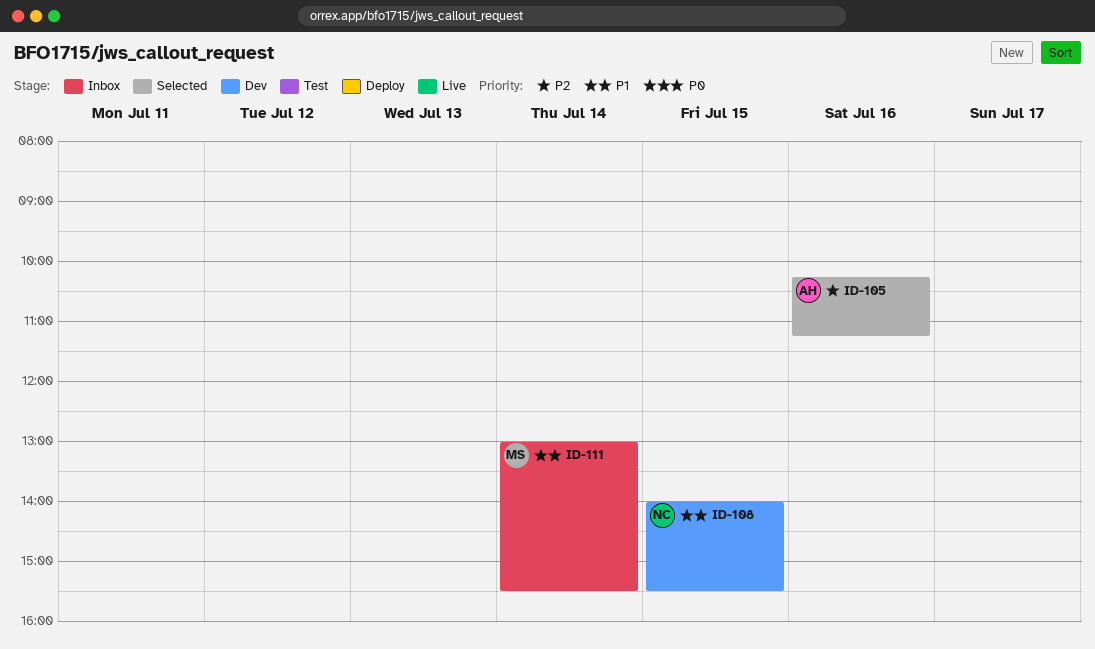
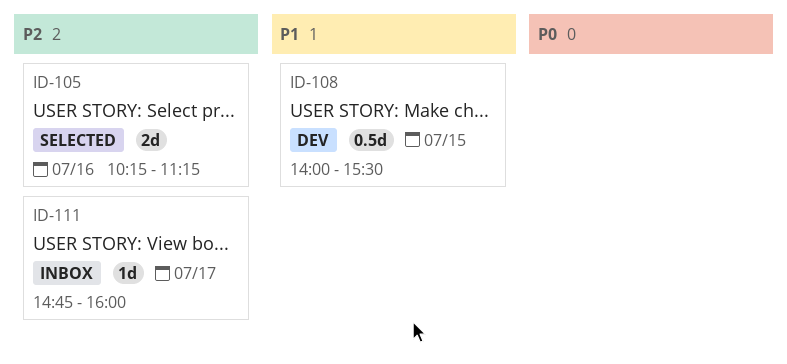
ID-111, priority: P1 -> P2
ID-111, day: Jul 14 -> Jul 17
ID-111, begins: 13:00 -> 14:45
ID-111, ends: 15:30 -> 16:00

